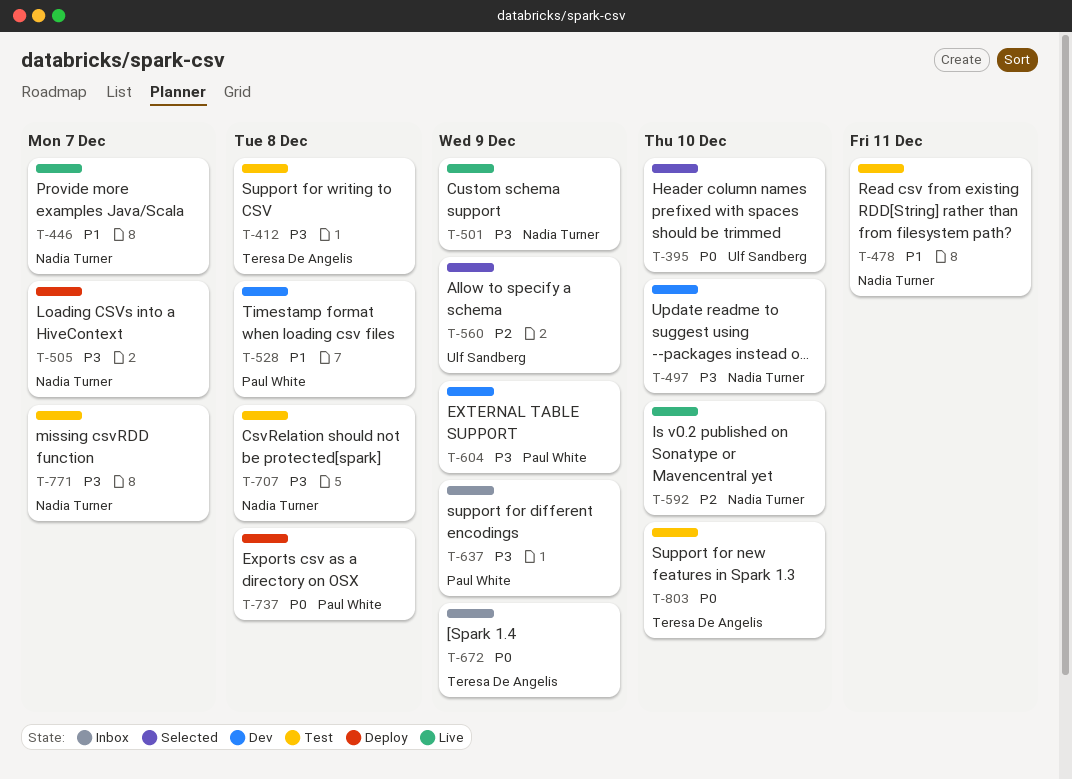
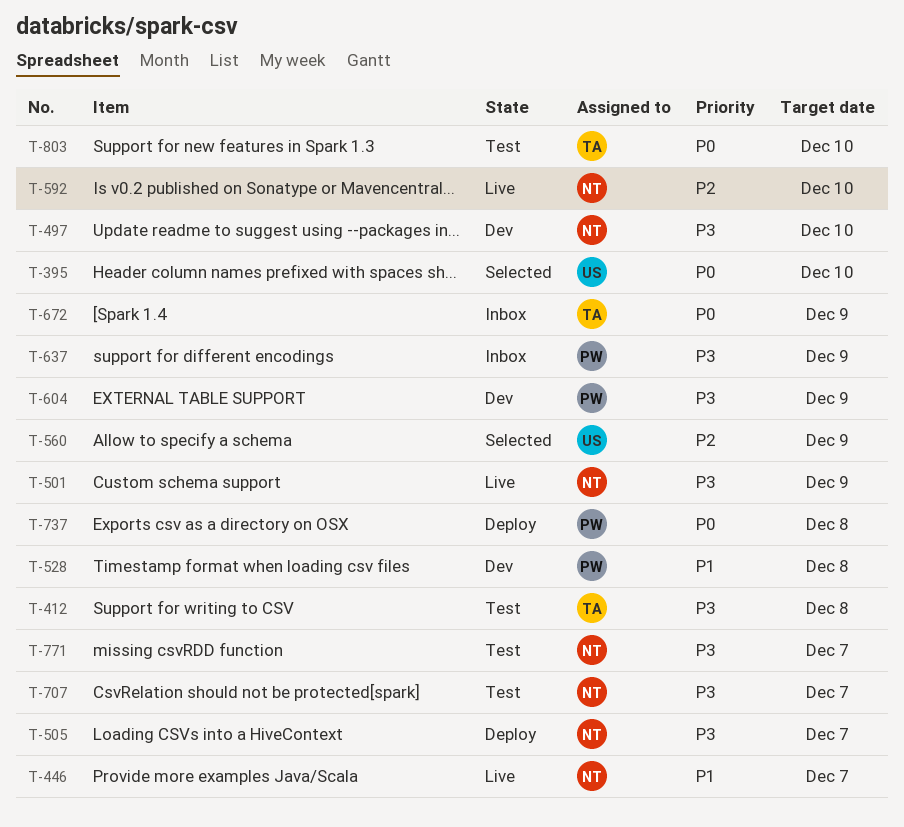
T-478: present -> none
T-707, due: Dec 8 -> Dec 7

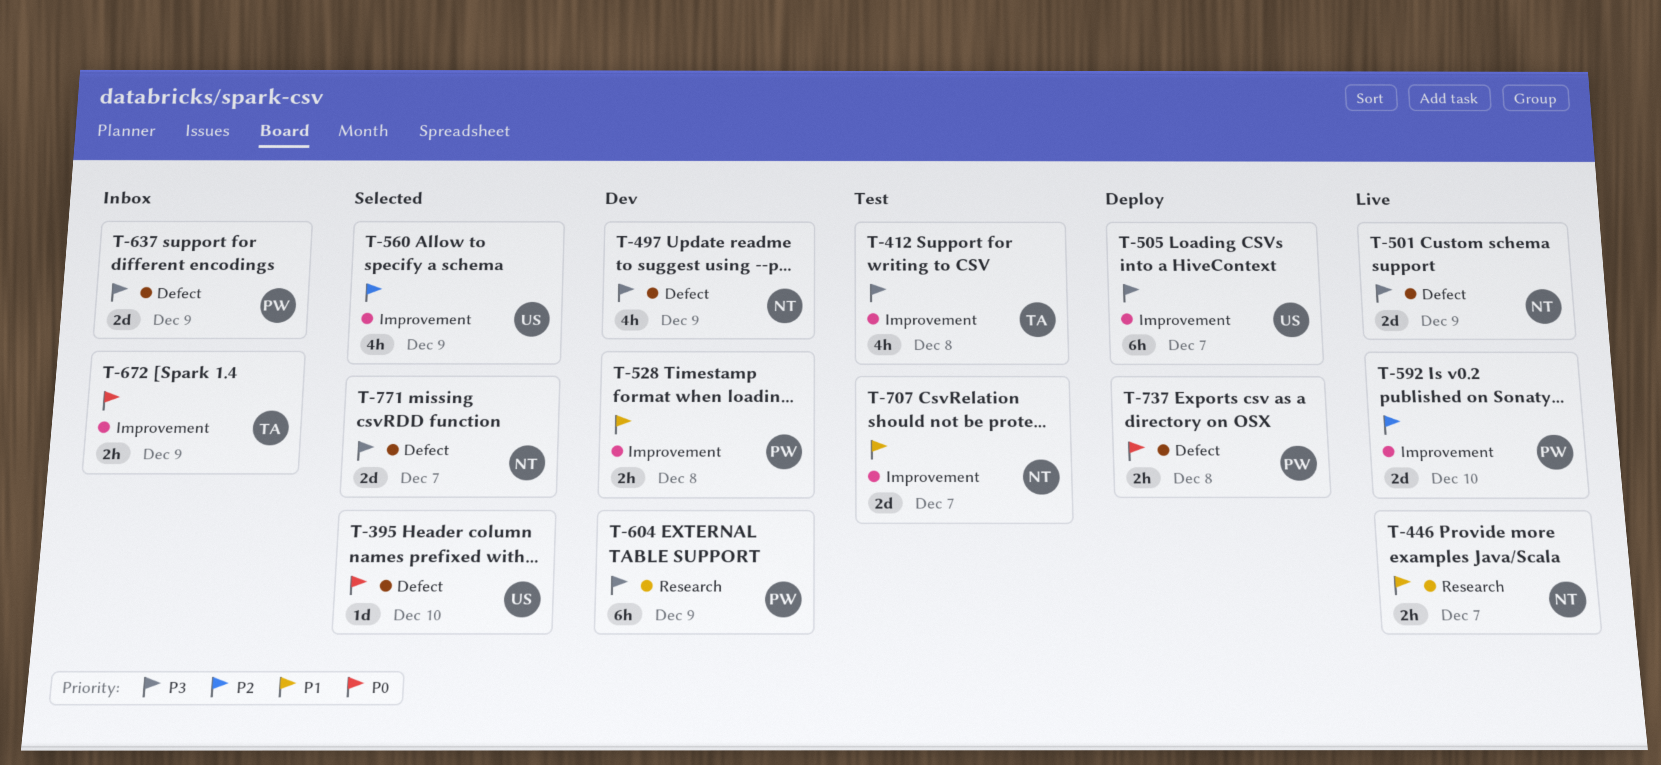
T-497, due: Dec 10 -> Dec 9
T-505, owner: NT -> US
T-592, owner: NT -> PW
T-707, priority: P3 -> P1
T-771, status: Test -> Selected
T-803: present -> none

